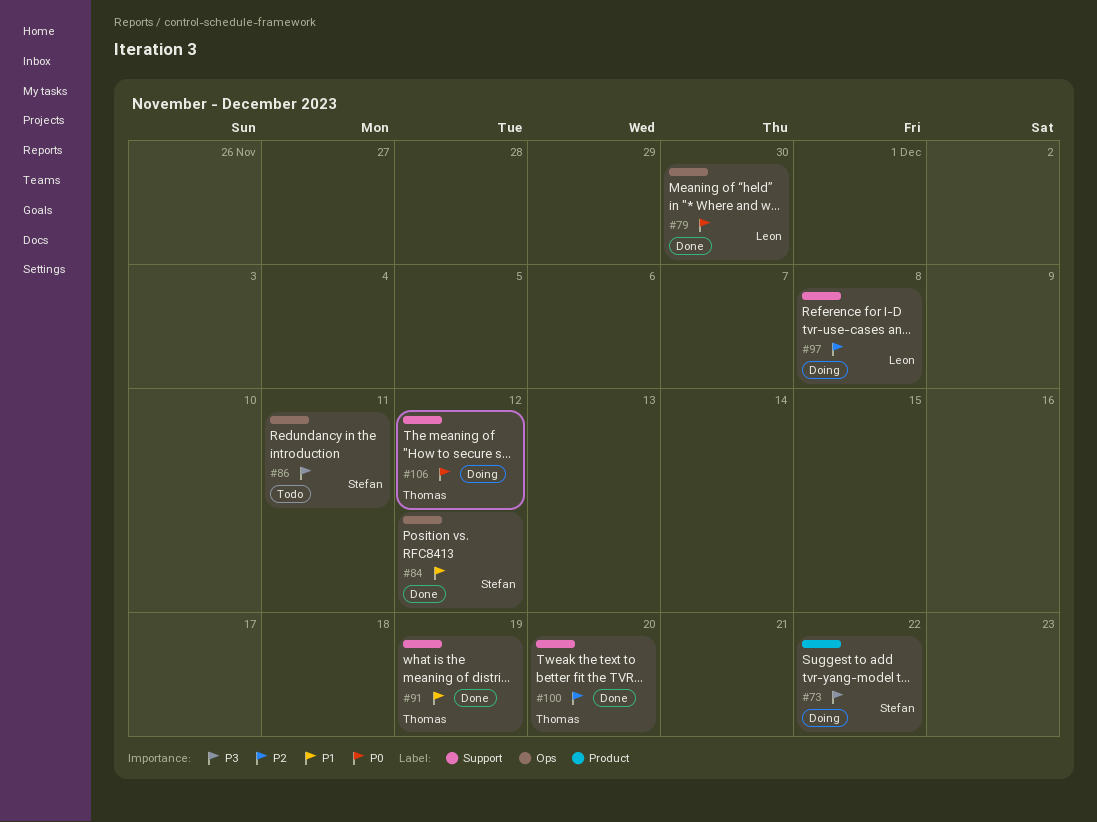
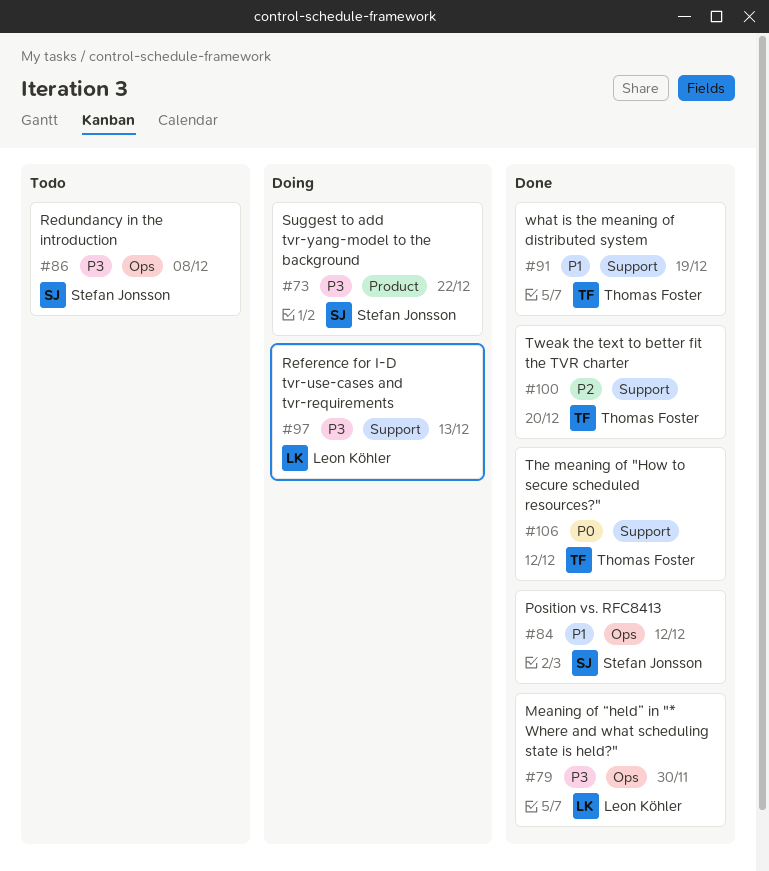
#79, priority: P0 -> P3
#86, due: Dec 11 -> Dec 8
#97, priority: P2 -> P3
#97, due: Dec 8 -> Dec 13
#106, status: Doing -> Done

